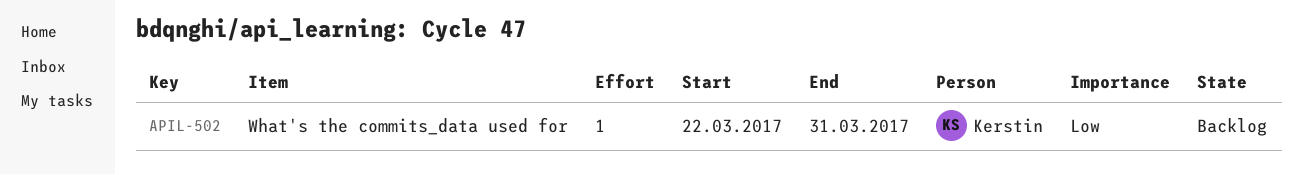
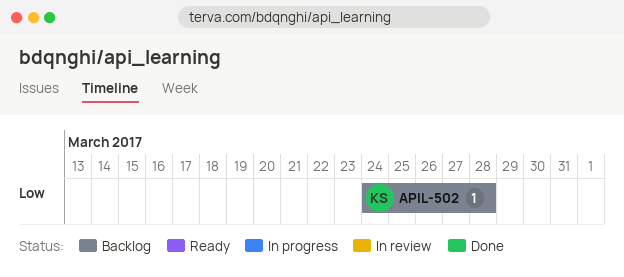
APIL-502, start: Mar 22 -> Mar 24
APIL-502, due: Mar 31 -> Mar 28

